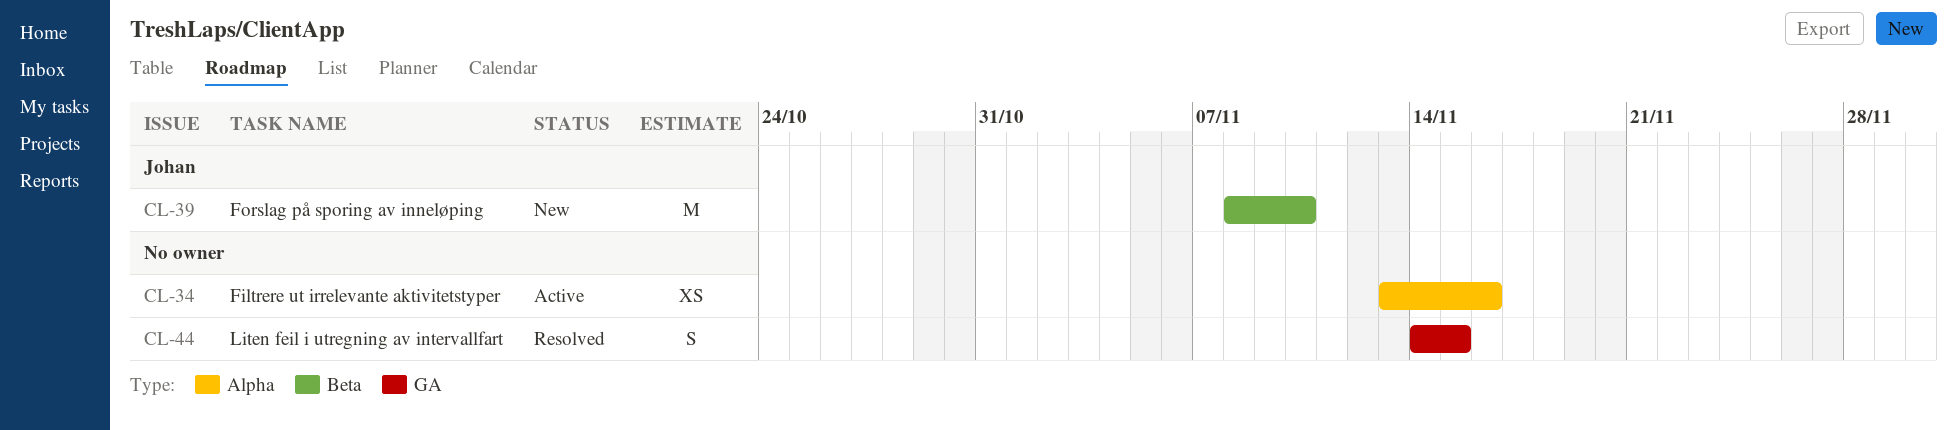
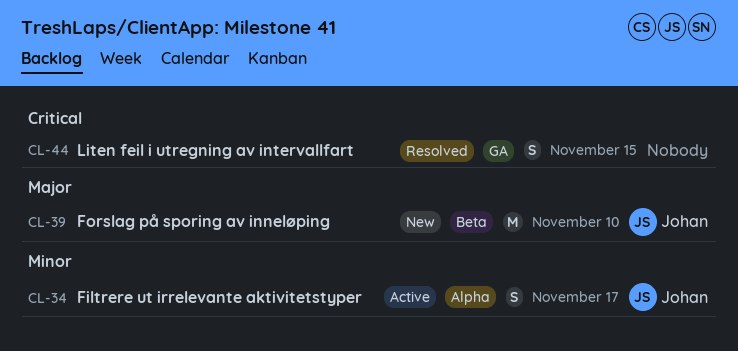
CL-34, owner: none -> Johan
CL-34, estimate: XS -> S
CL-34, due: Nov 16 -> Nov 17

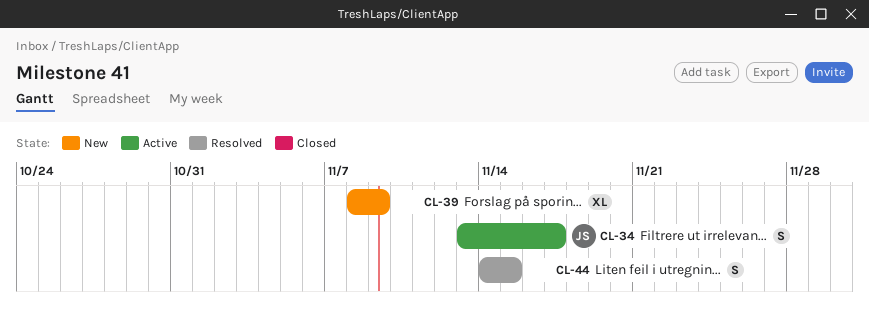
CL-39, owner: Johan -> none
CL-39, estimate: M -> XL
CL-39, due: Nov 10 -> Nov 9

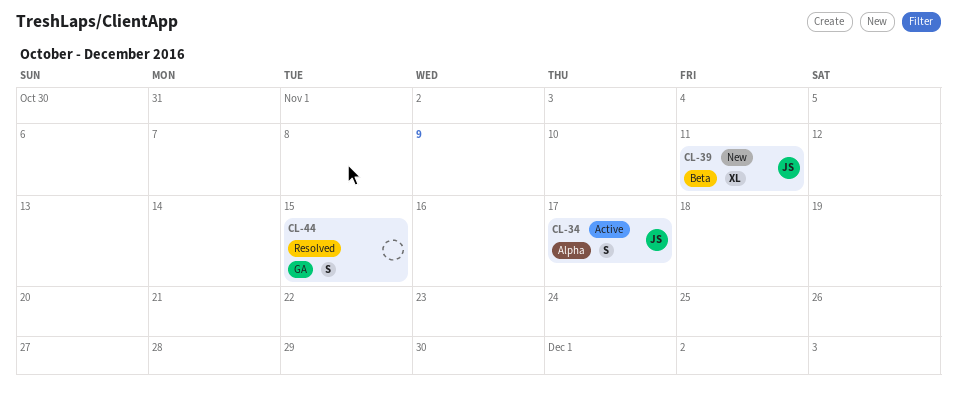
CL-39, owner: none -> JS
CL-39, due: Nov 9 -> Nov 11

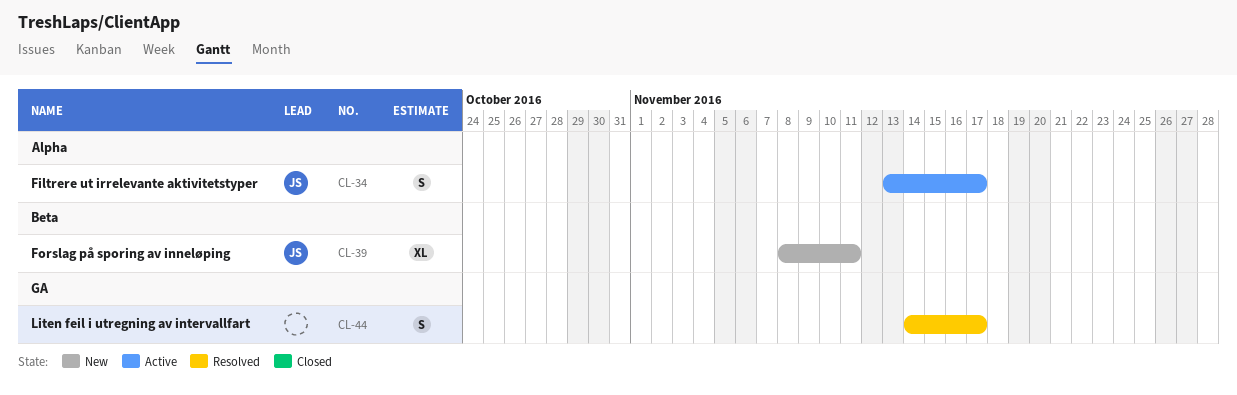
CL-44, due: Nov 15 -> Nov 17

